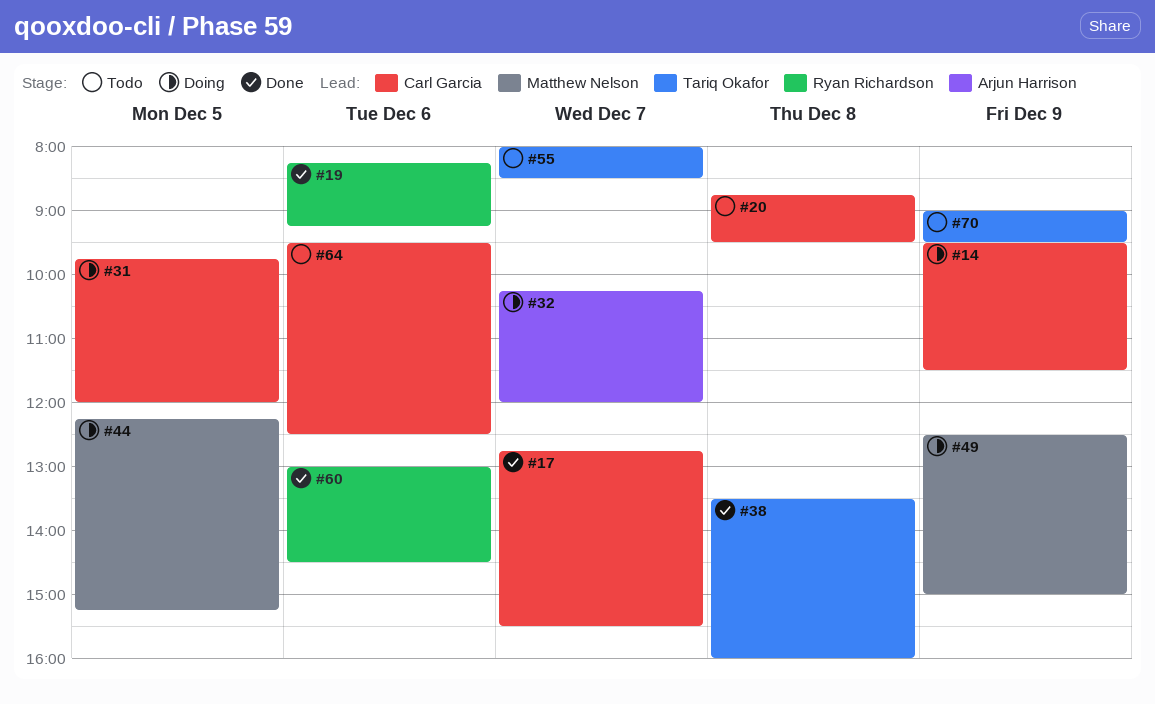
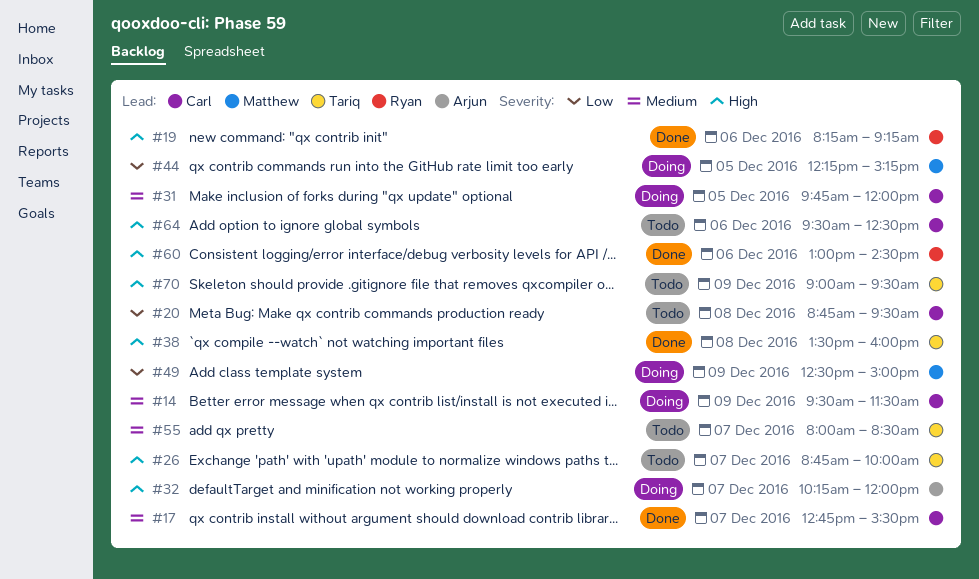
#26: none -> present

